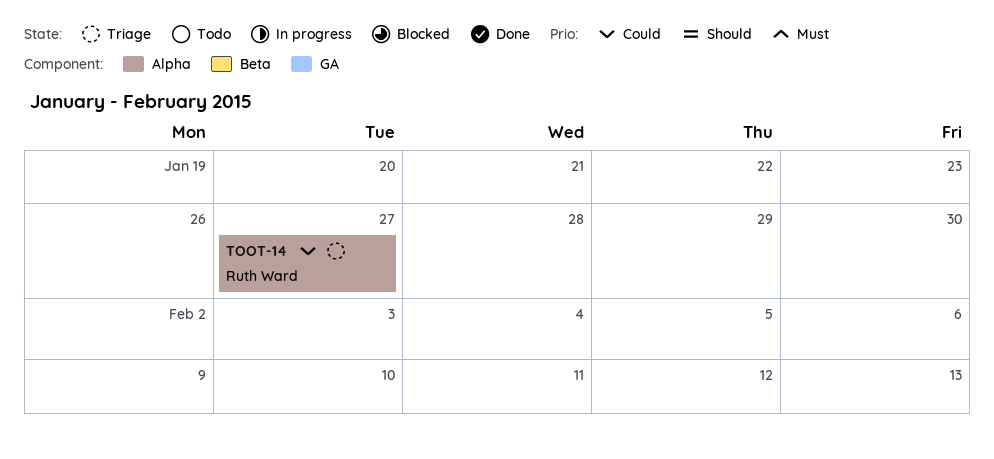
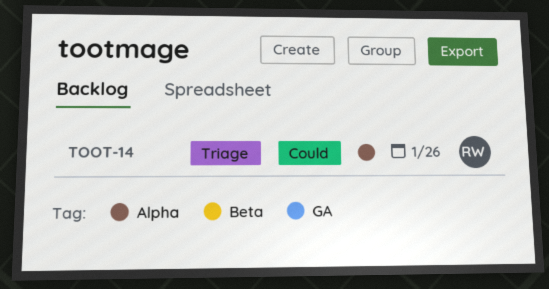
TOOT-14, due: Jan 27 -> Jan 26

